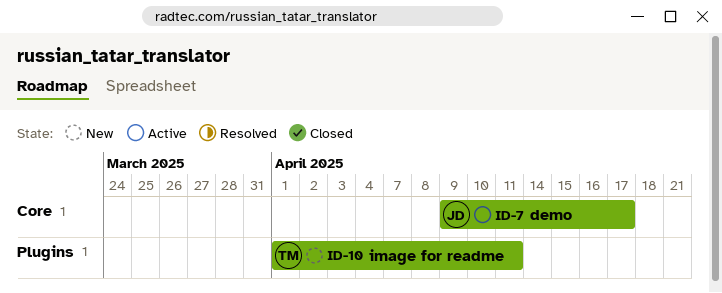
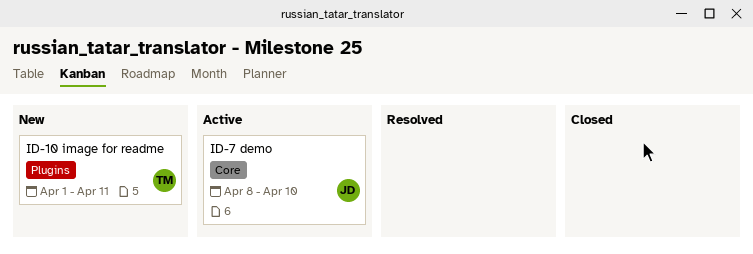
ID-7, start: Apr 9 -> Apr 8
ID-7, due: Apr 17 -> Apr 10

